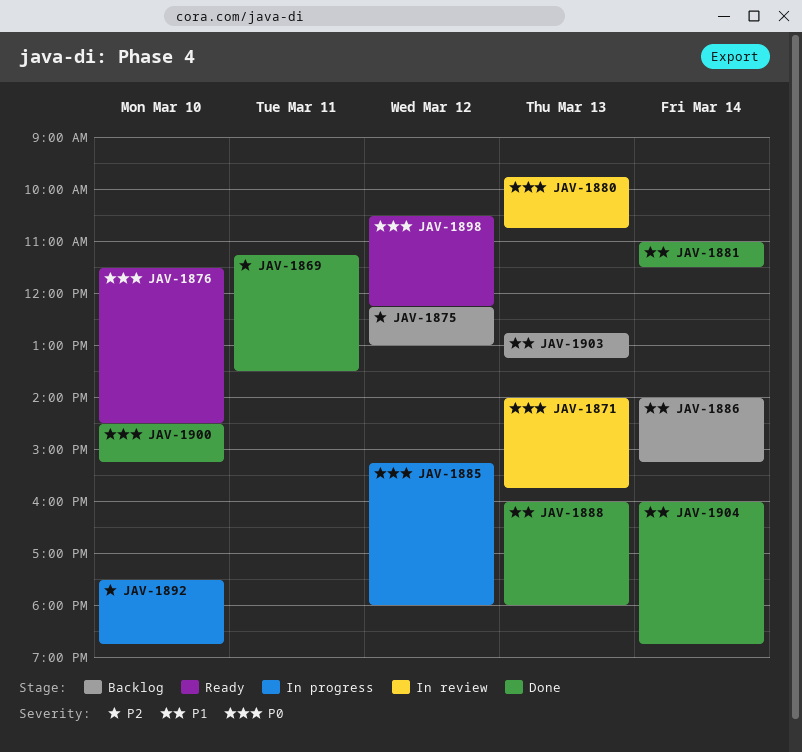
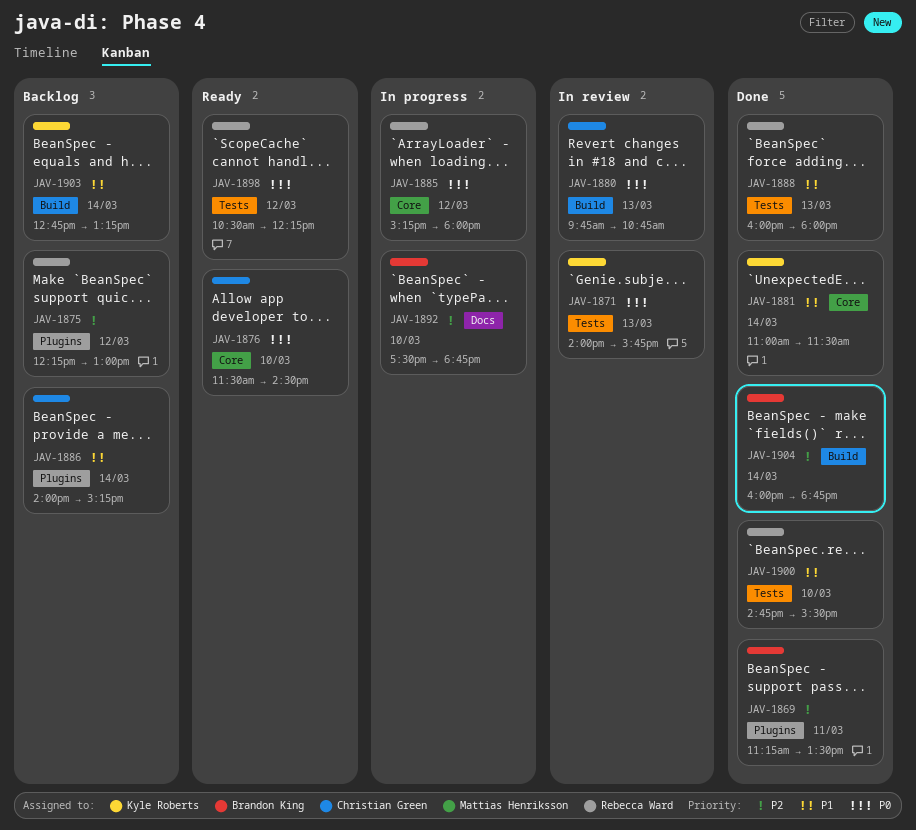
JAV-1900, priority: P0 -> P1
JAV-1900, begins: 14:30 -> 14:45
JAV-1900, ends: 15:15 -> 15:30
JAV-1903, day: Mar 13 -> Mar 14
JAV-1904, priority: P1 -> P2

